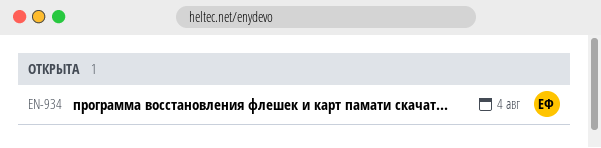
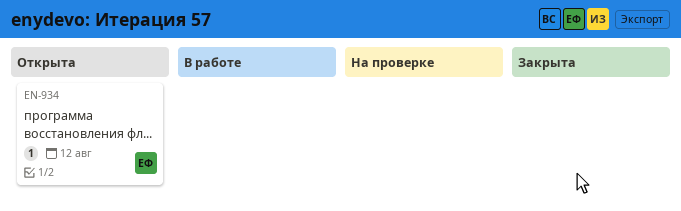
EN-934, due: Aug 4 -> Aug 12

